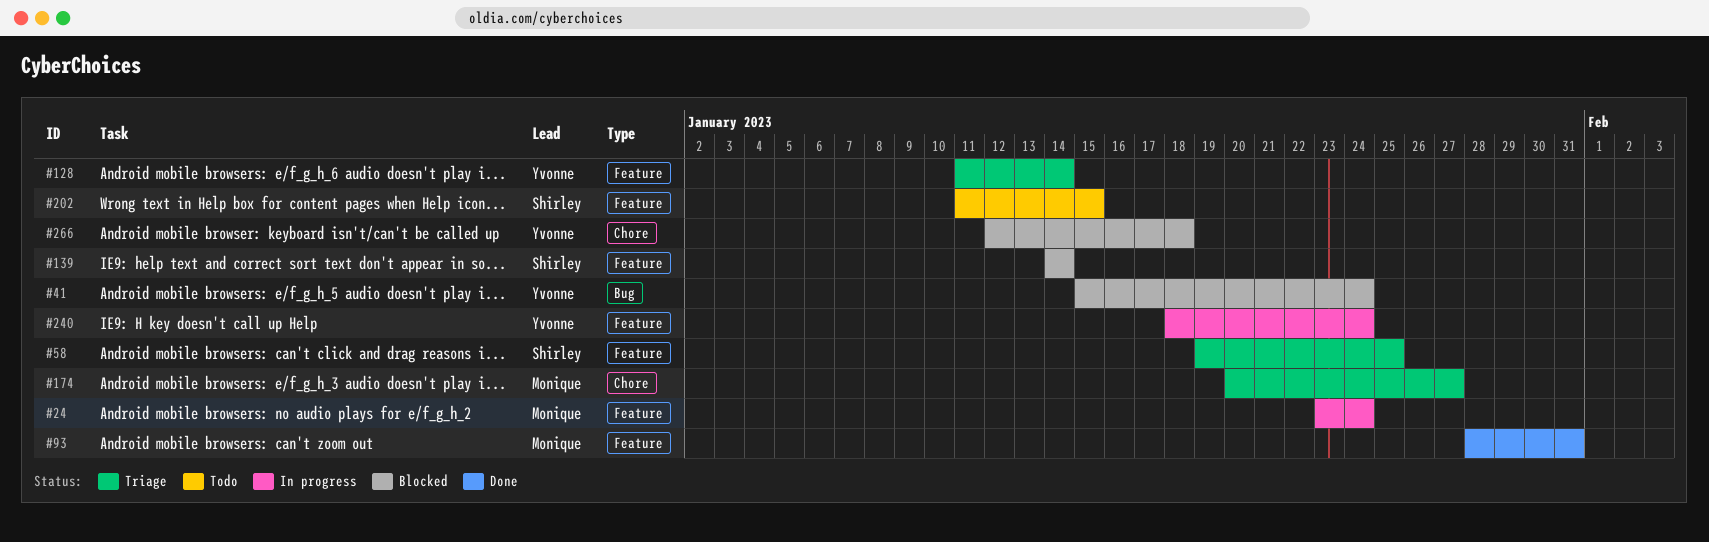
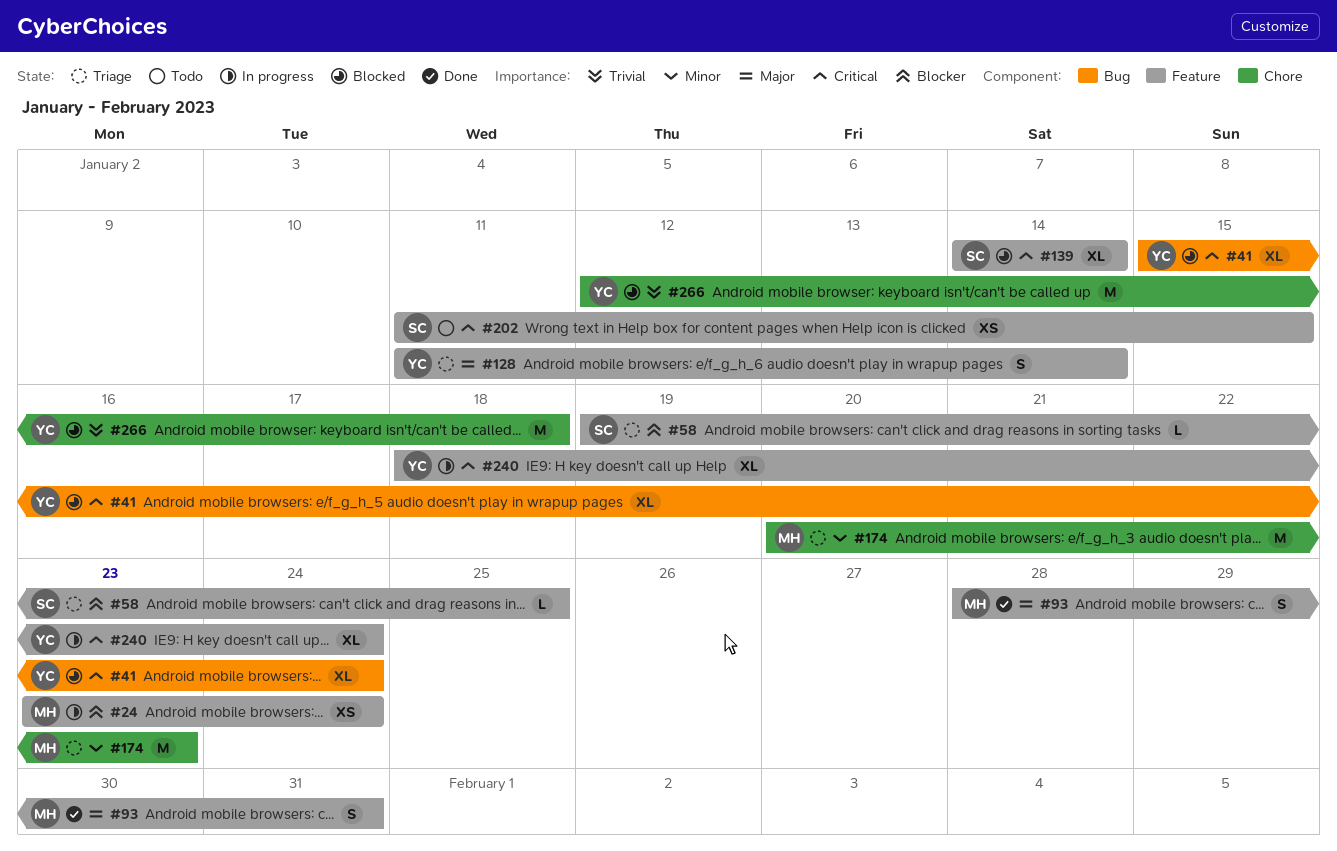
#174, due: Jan 27 -> Jan 23

